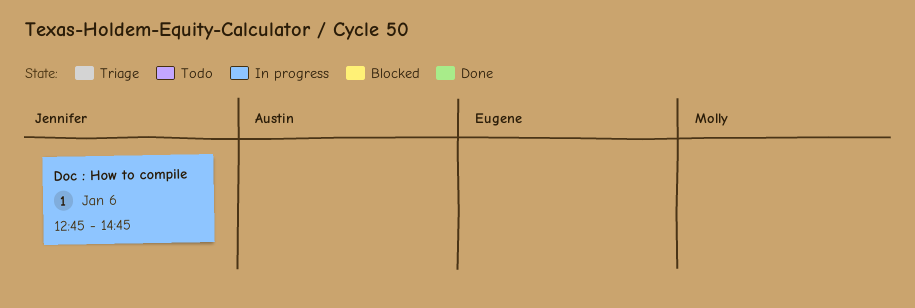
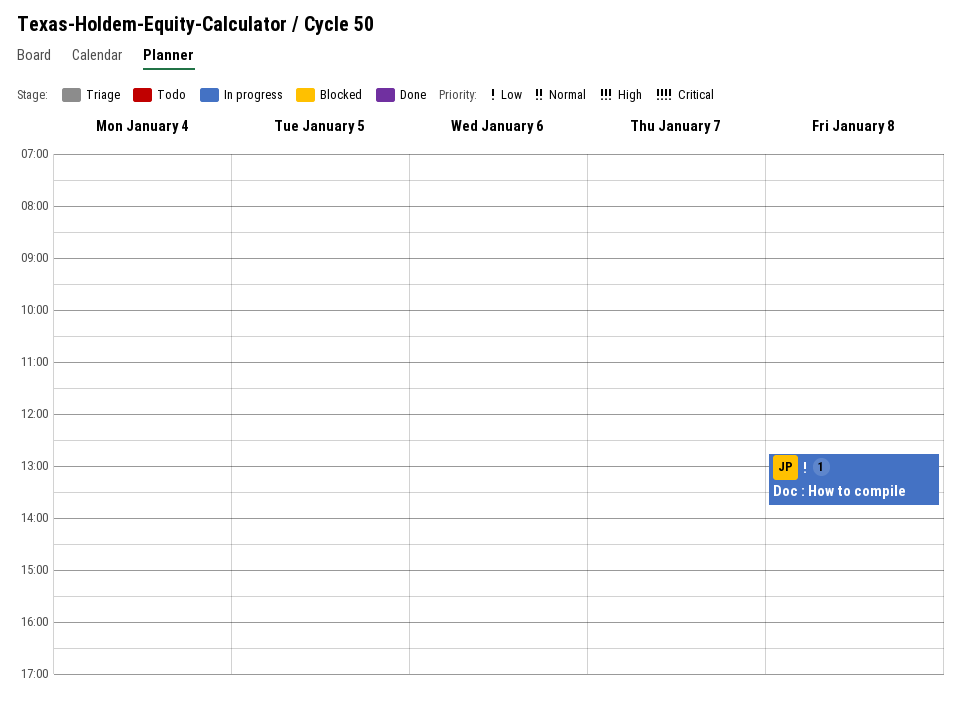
Doc : How to compile, day: Jan 6 -> Jan 8
Doc : How to compile, ends: 14:45 -> 13:45

